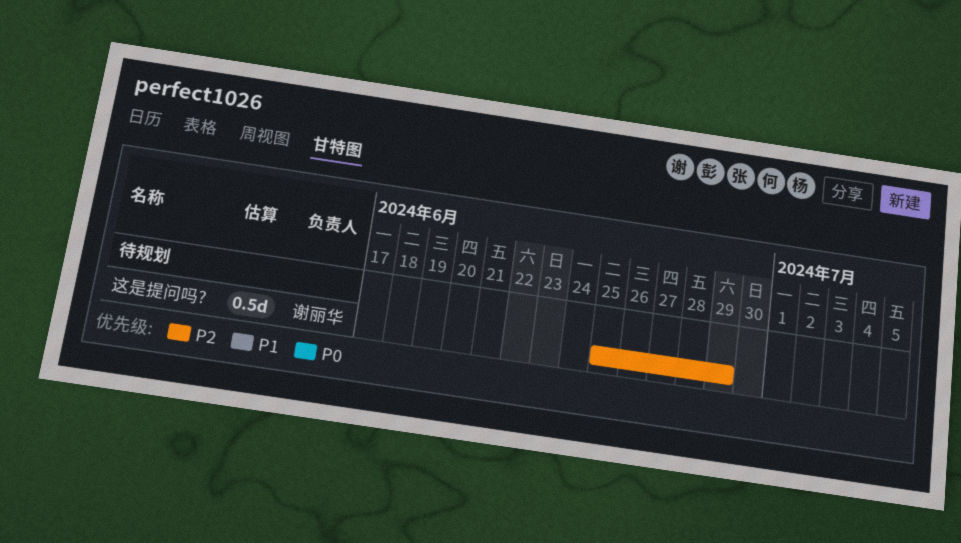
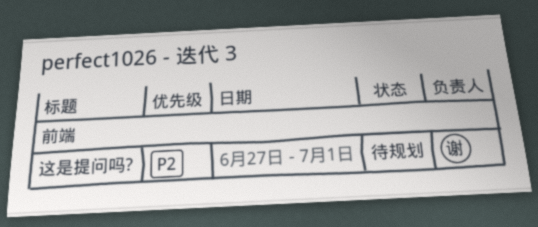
这是提问吗?, start: Jun 25 -> Jun 27
这是提问吗?, due: Jun 29 -> Jul 1

